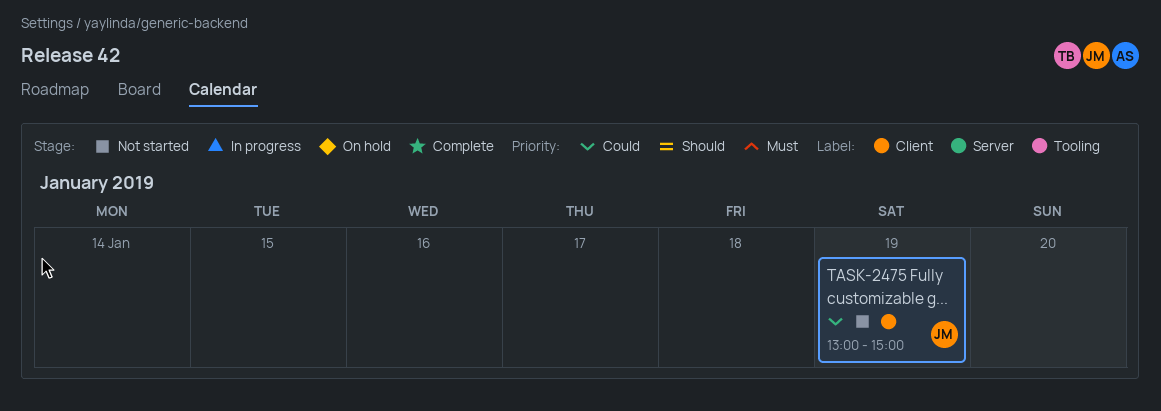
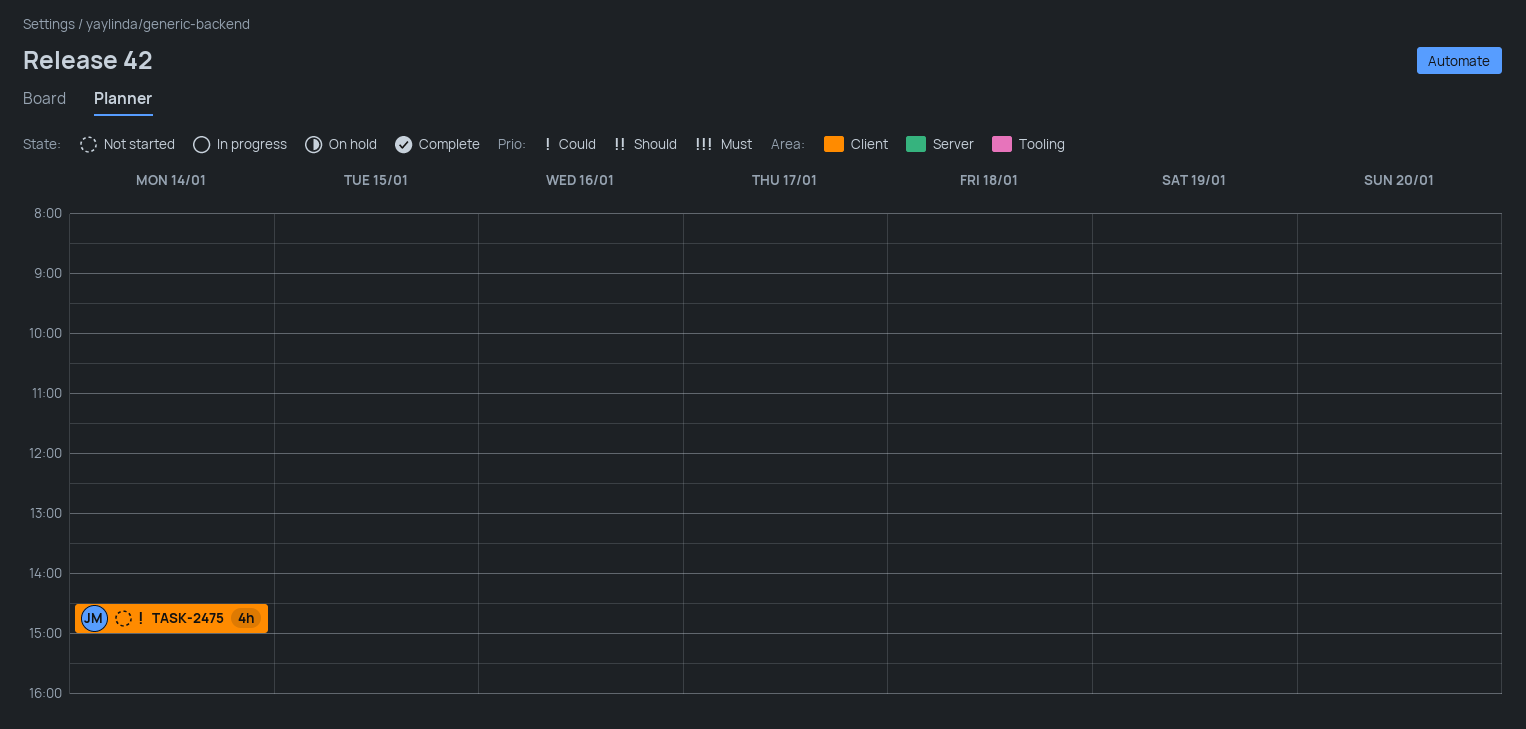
TASK-2475, day: Jan 19 -> Jan 14
TASK-2475, begins: 13:00 -> 14:30

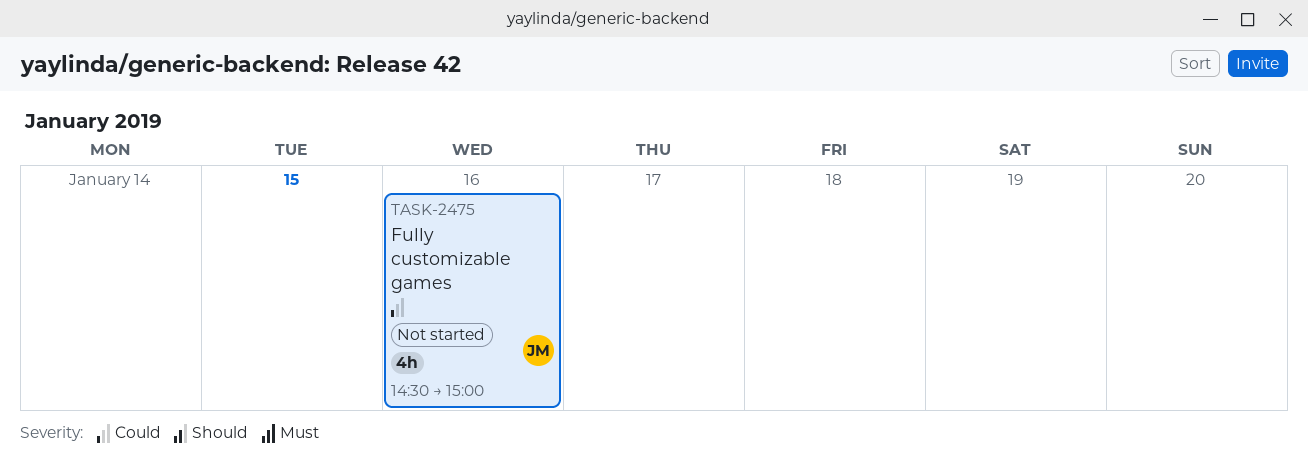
TASK-2475, day: Jan 14 -> Jan 16

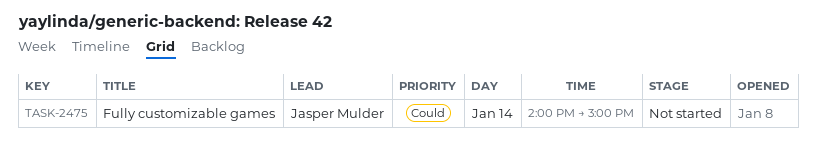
TASK-2475, day: Jan 16 -> Jan 14
TASK-2475, begins: 14:30 -> 14:00

